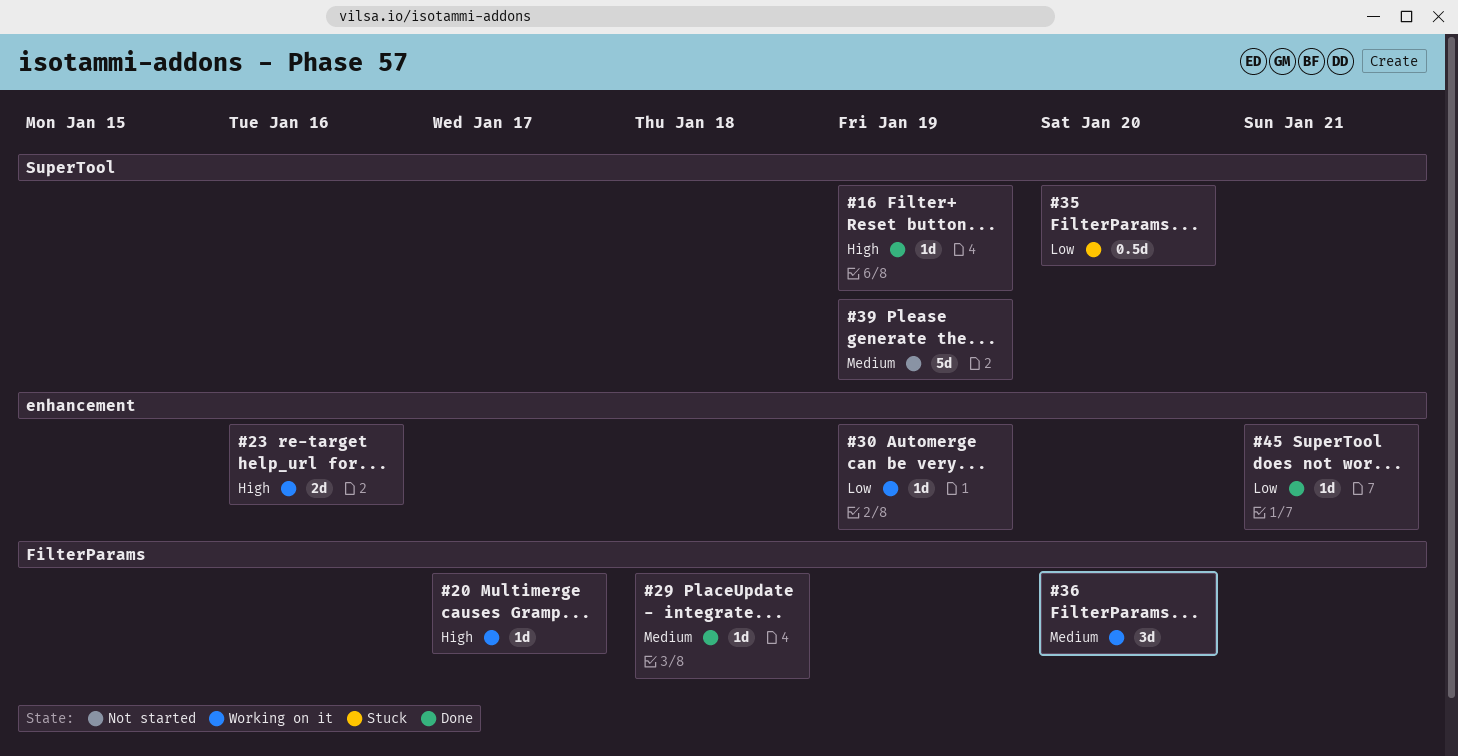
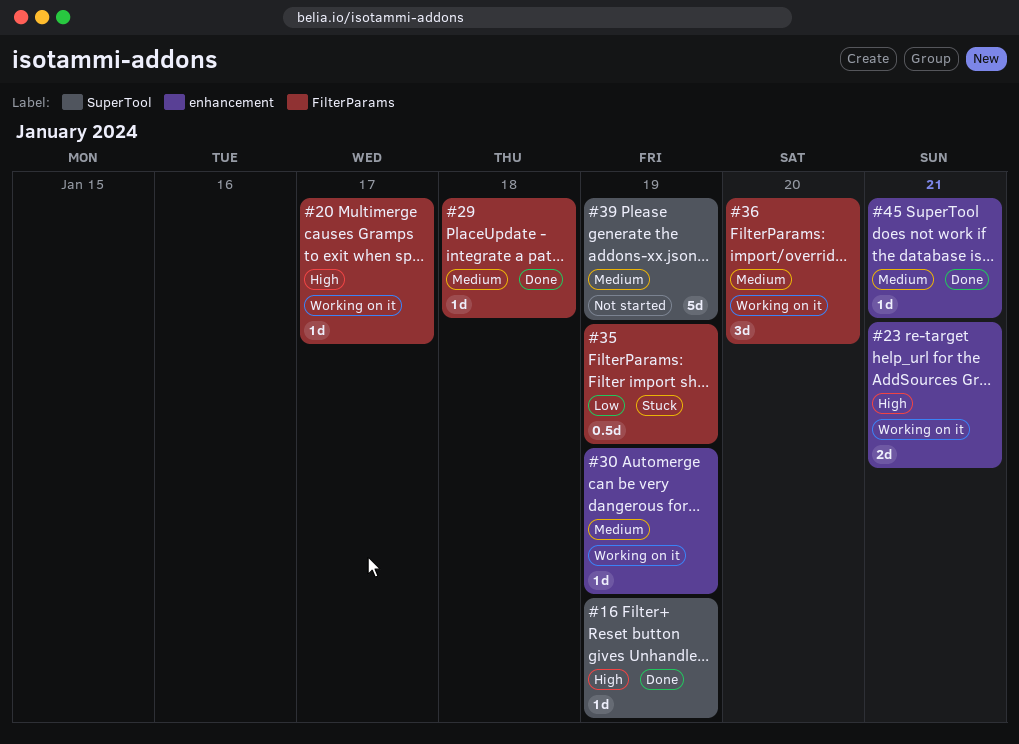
#23, due: Jan 16 -> Jan 21
#30, priority: Low -> Medium
#35, label: SuperTool -> FilterParams
#35, due: Jan 20 -> Jan 19
#45, priority: Low -> Medium

